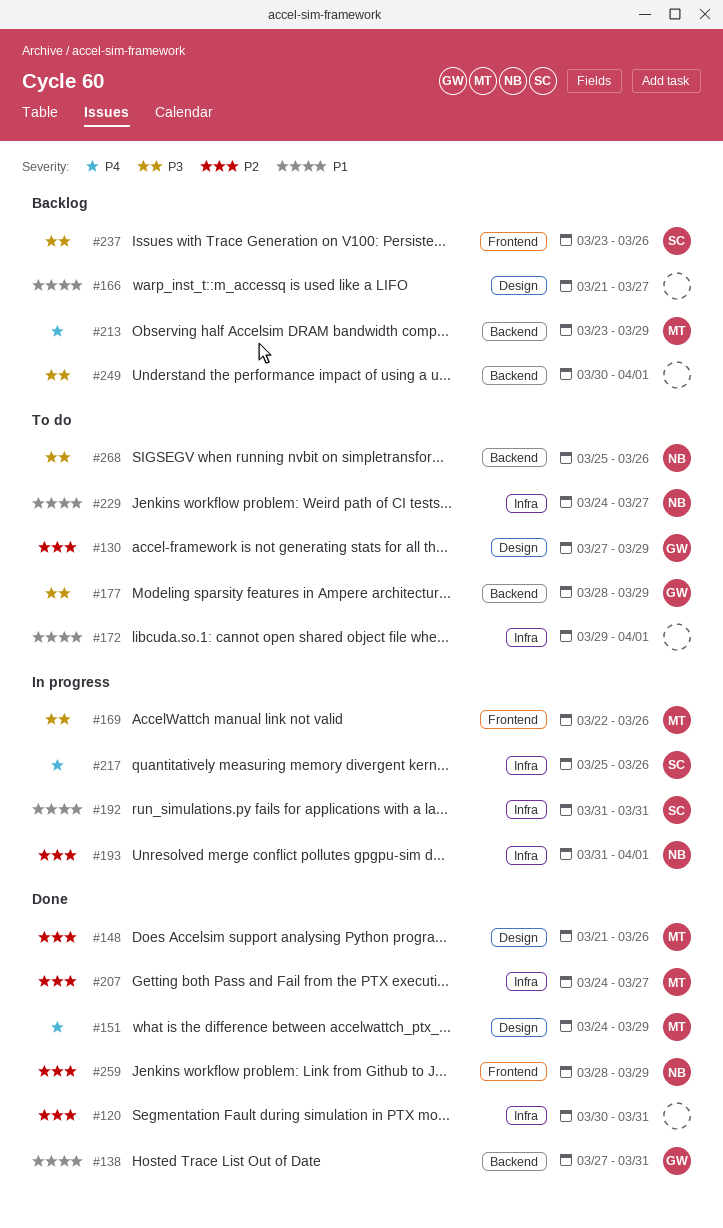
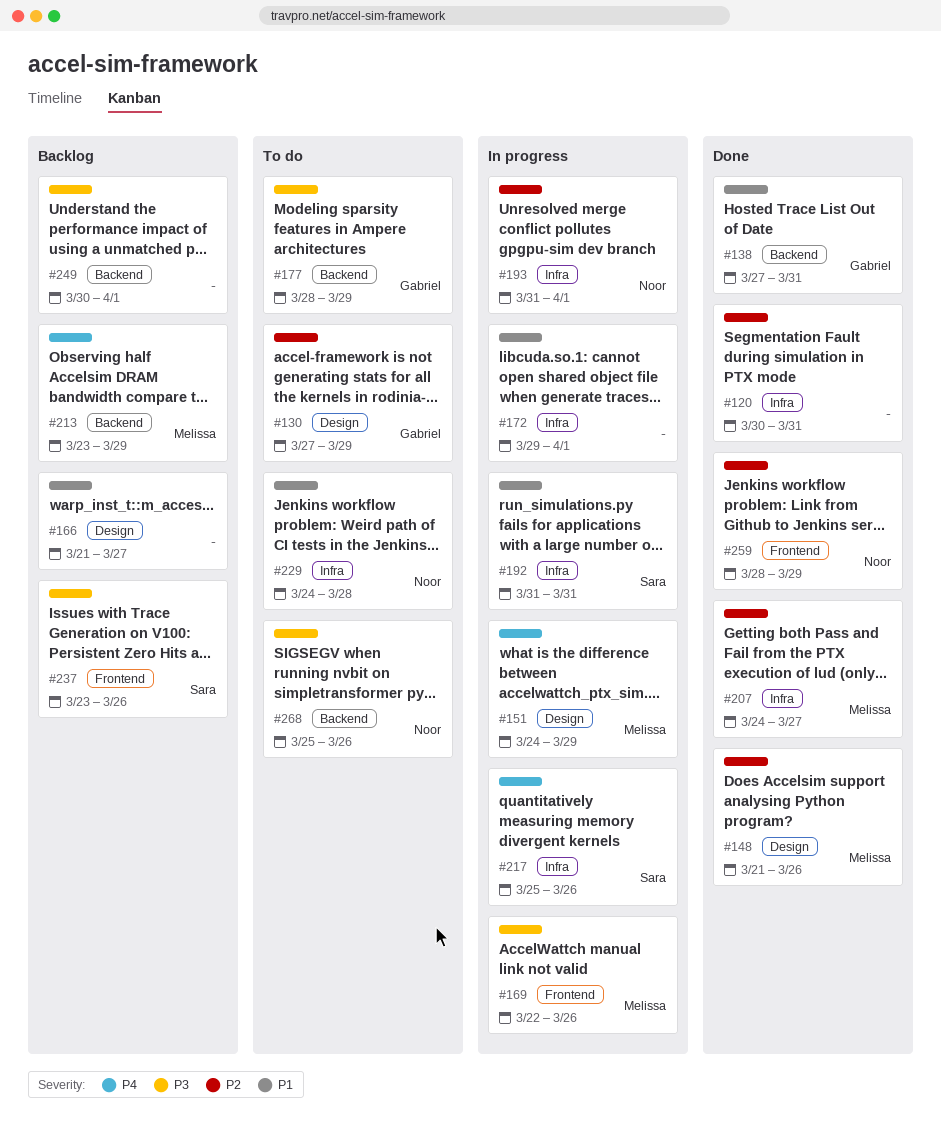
#151, status: Done -> In progress
#172, status: To do -> In progress
#229, due: Mar 27 -> Mar 28

